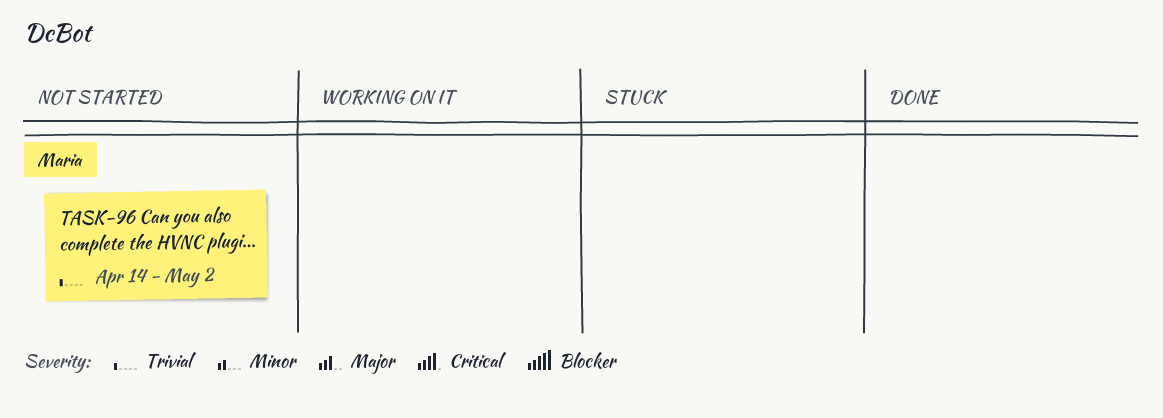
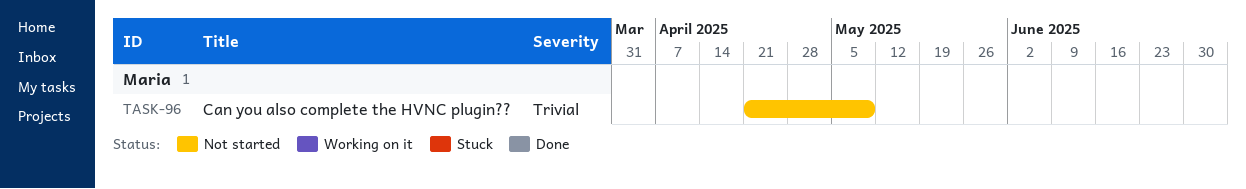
TASK-96, start: Apr 14 -> Apr 21
TASK-96, due: May 2 -> May 9

